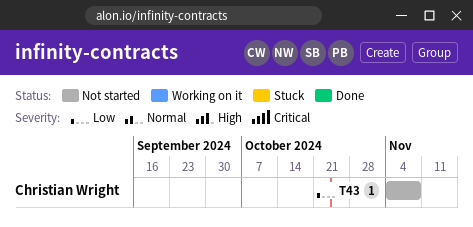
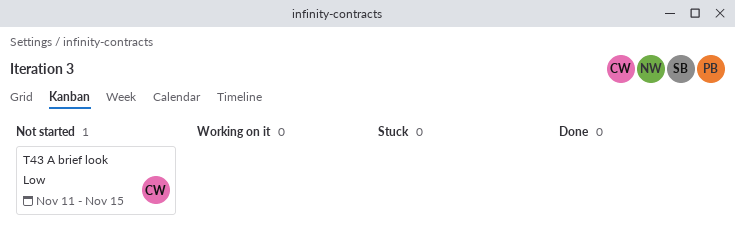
T43, start: Nov 4 -> Nov 11
T43, due: Nov 8 -> Nov 15

